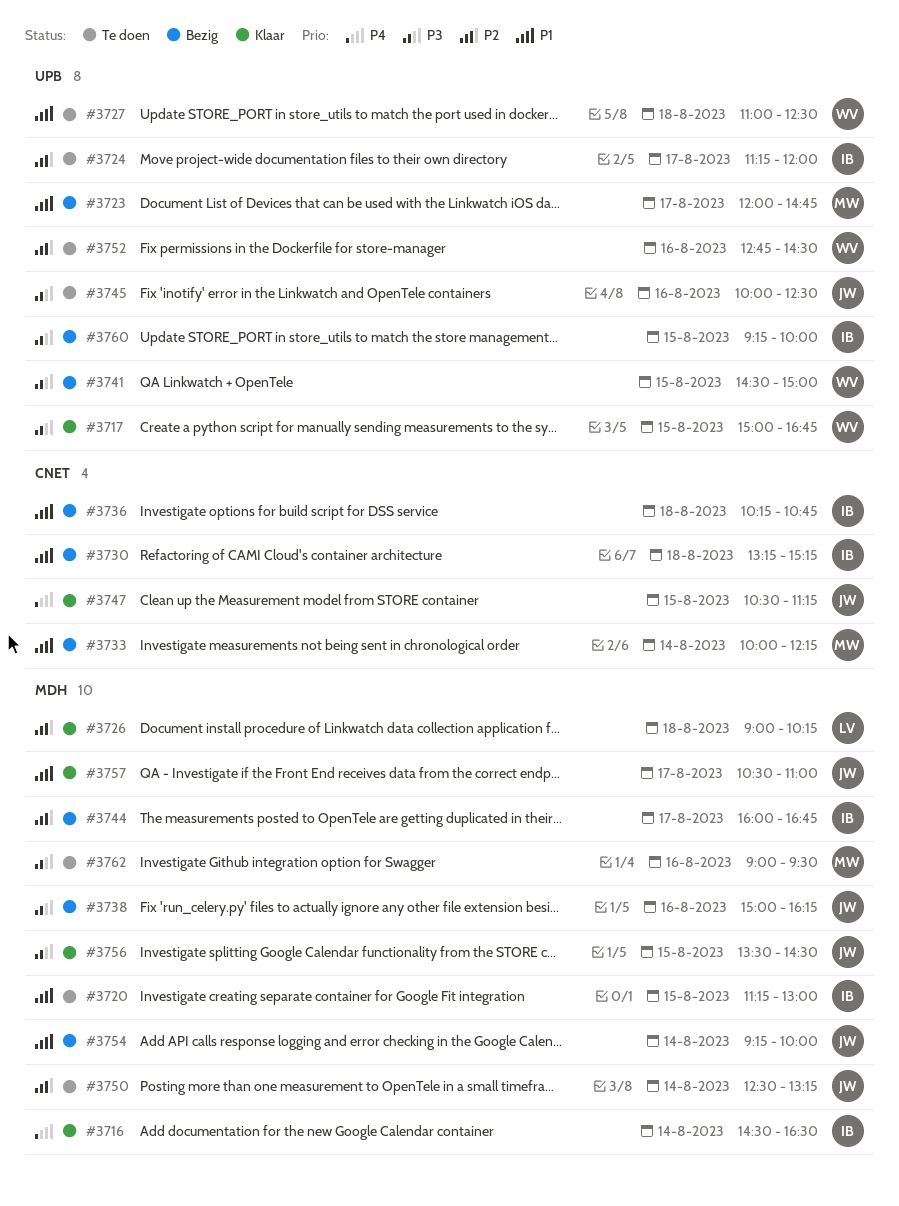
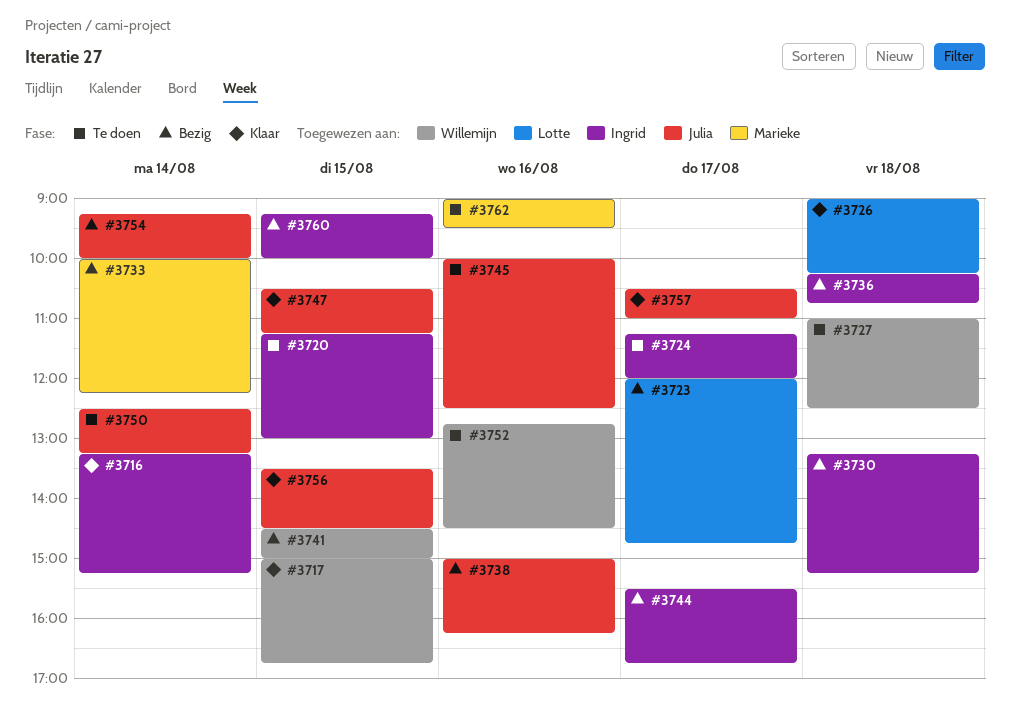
#3716, begins: 14:30 -> 13:15
#3716, ends: 16:30 -> 15:15
#3723, owner: Marieke -> Lotte
#3744, begins: 16:00 -> 15:30

